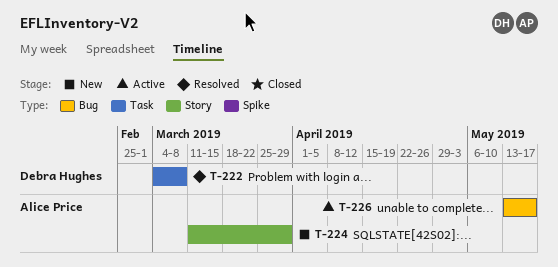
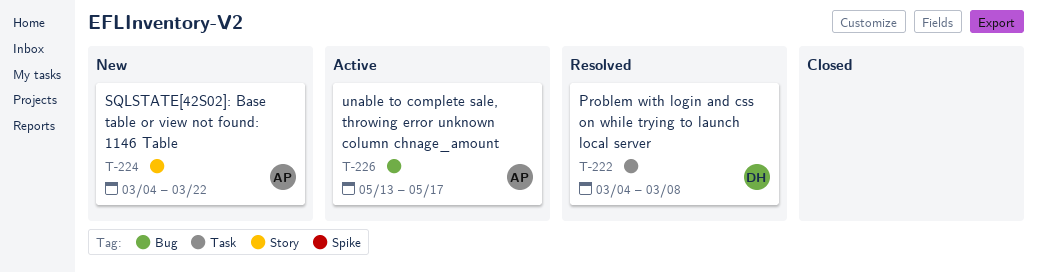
T-224, start: Mar 11 -> Mar 4
T-224, due: Mar 29 -> Mar 22

